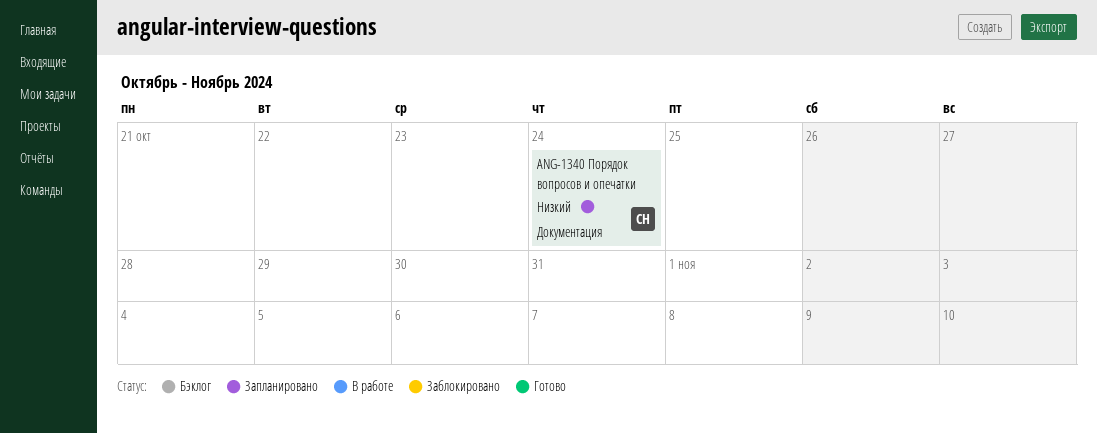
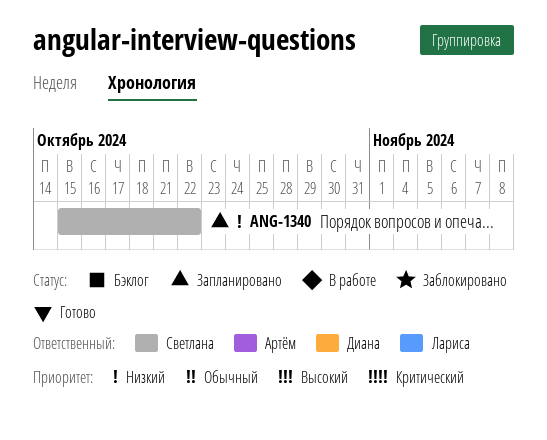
ANG-1340, due: Oct 24 -> Oct 22

